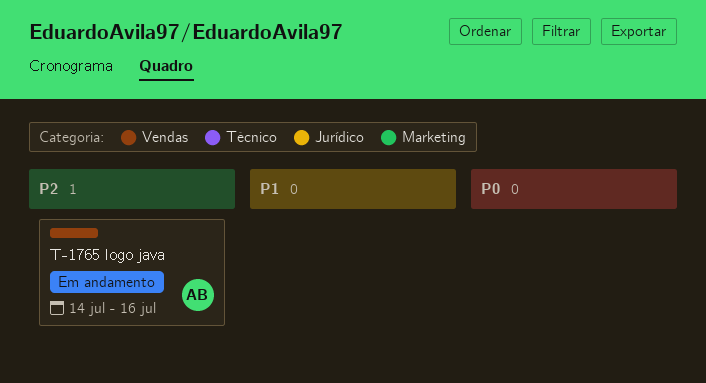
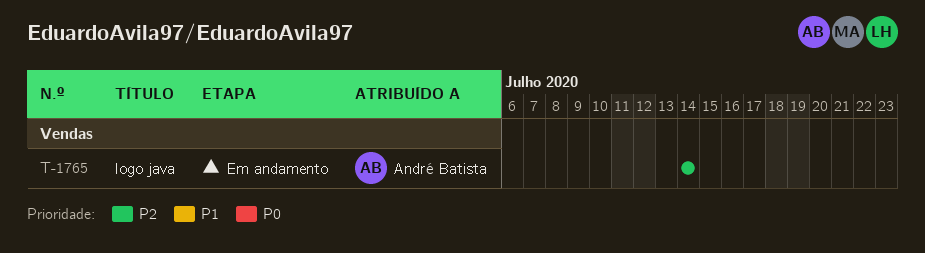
T-1765, due: Jul 16 -> Jul 14

